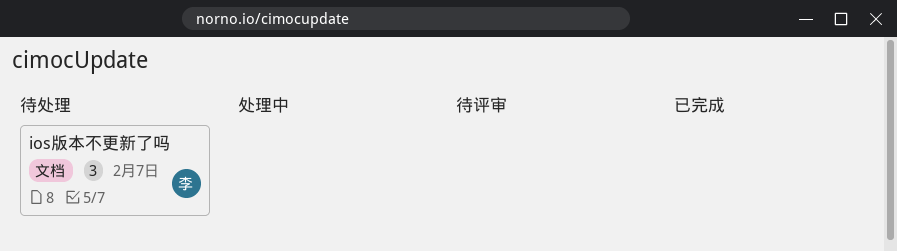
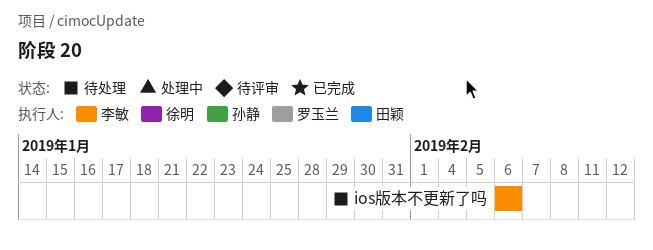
ios版本不更新了吗, due: Feb 7 -> Feb 6

